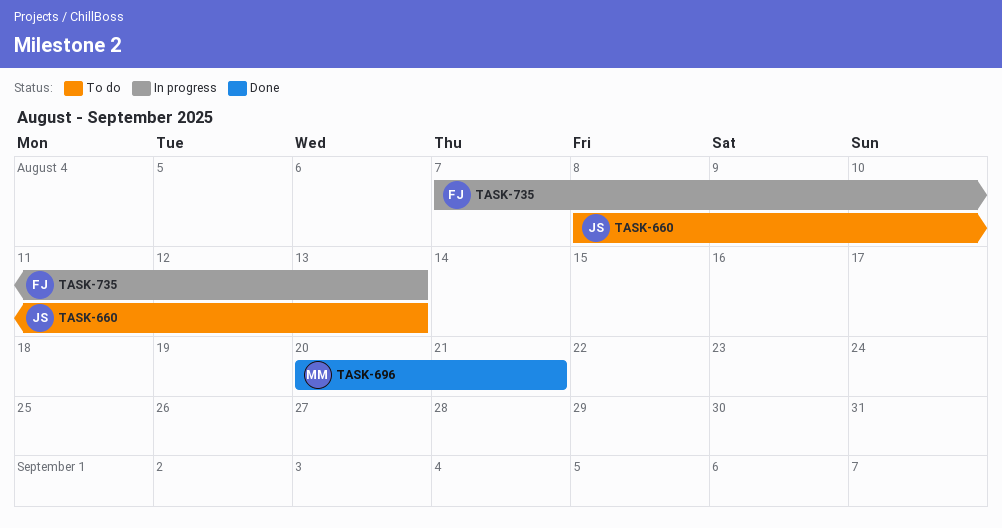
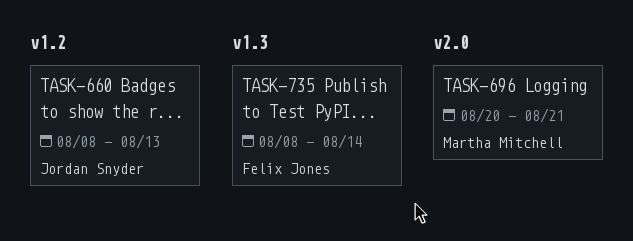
TASK-735, start: Aug 7 -> Aug 8
TASK-735, due: Aug 13 -> Aug 14

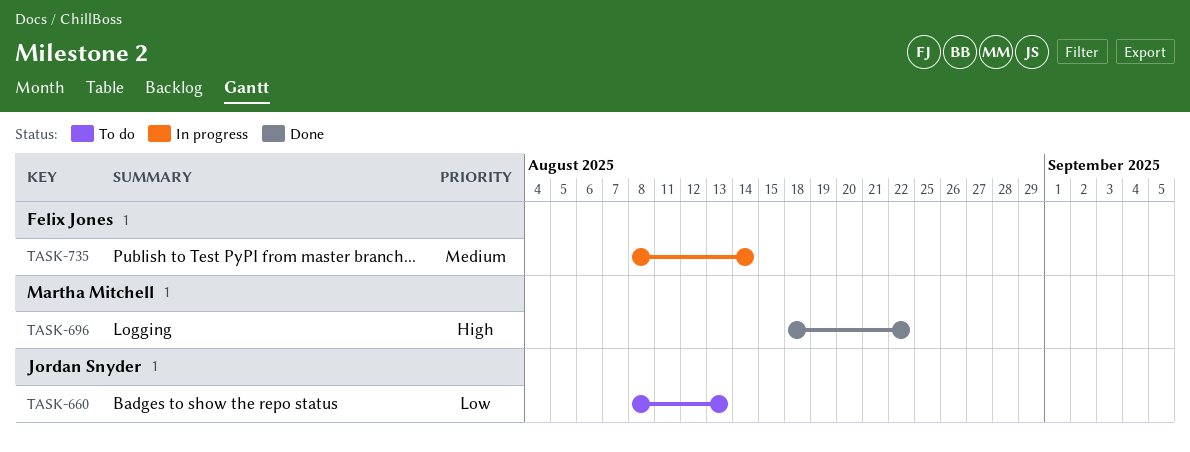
TASK-696, start: Aug 20 -> Aug 18
TASK-696, due: Aug 21 -> Aug 22

